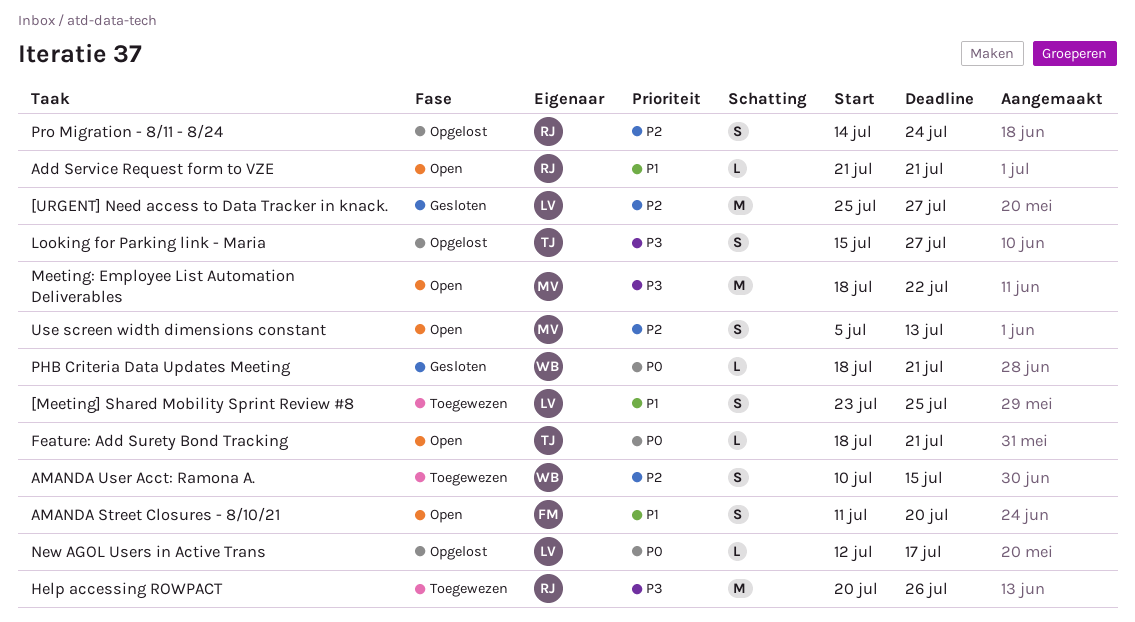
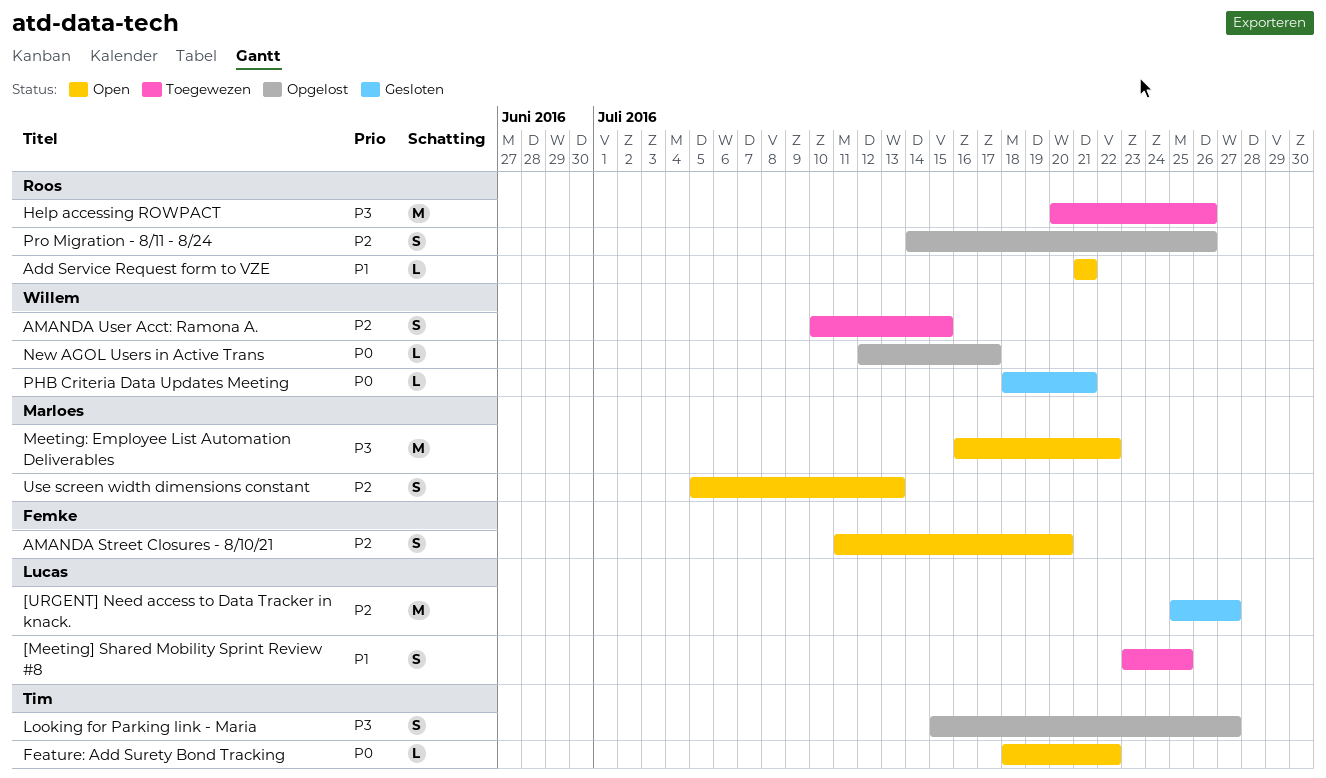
AMANDA Street Closures - 8/10/21, priority: P1 -> P2
Feature: Add Surety Bond Tracking, due: Jul 21 -> Jul 22
Meeting: Employee List Automation Deliverables, start: Jul 18 -> Jul 16
New AGOL Users in Active Trans, owner: Lucas -> Willem
Pro Migration - 8/11 - 8/24, due: Jul 24 -> Jul 26

